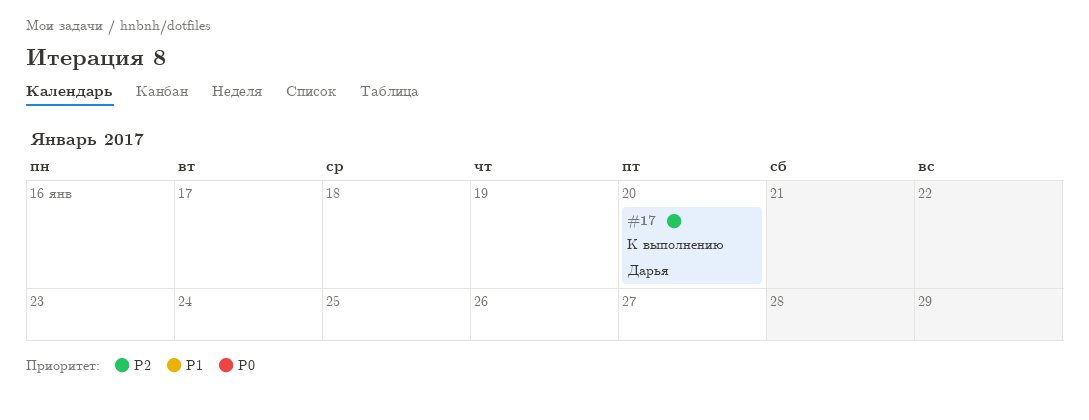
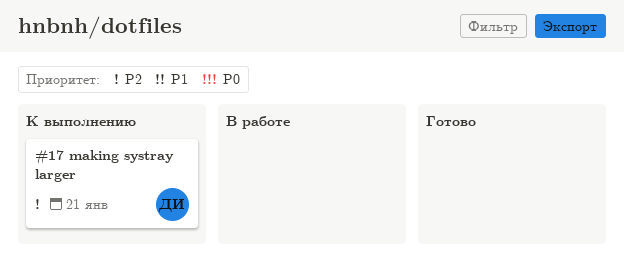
#17, due: Jan 20 -> Jan 21

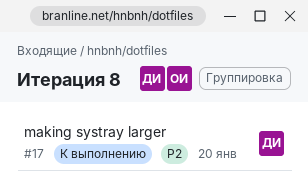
#17, due: Jan 21 -> Jan 20

